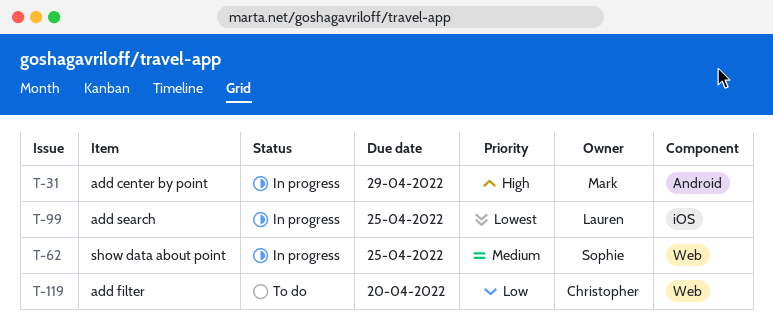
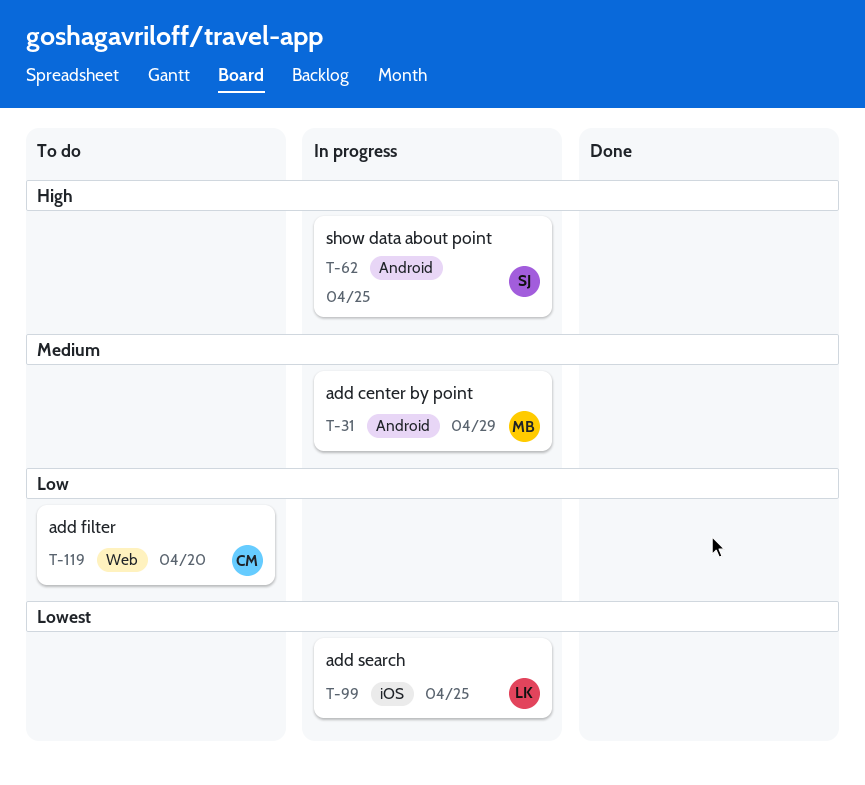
T-31, priority: High -> Medium
T-62, priority: Medium -> High
T-62, label: Web -> Android

